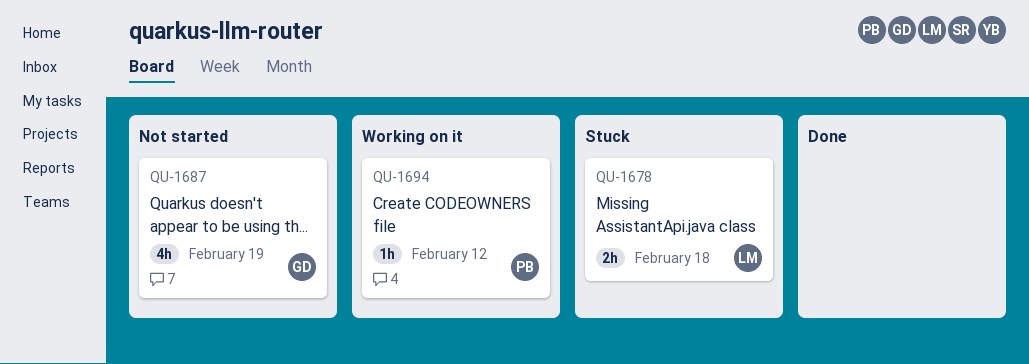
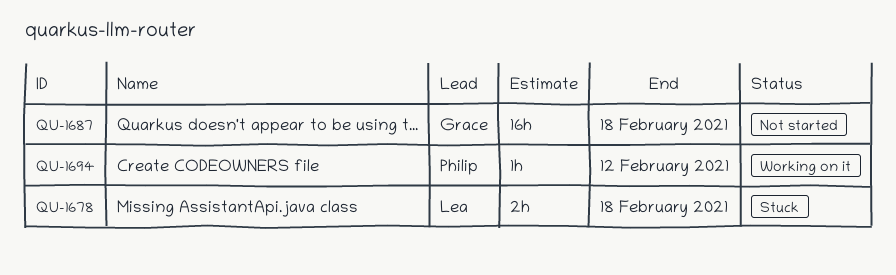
QU-1687, estimate: 4h -> 16h
QU-1687, due: Feb 19 -> Feb 18

